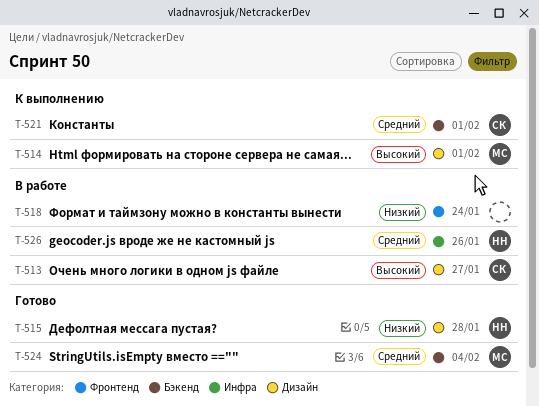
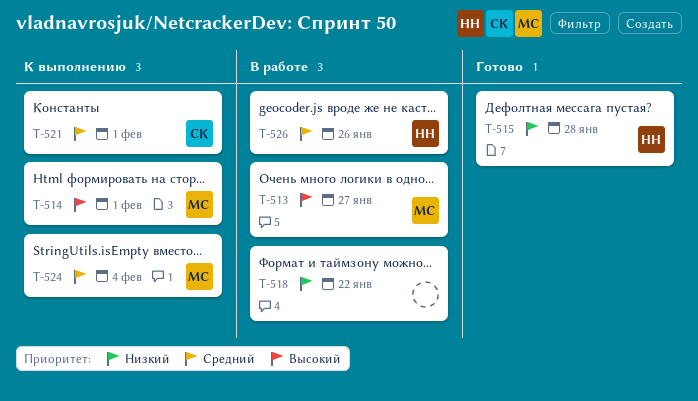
T-513, owner: СК -> МС
T-518, due: Jan 24 -> Jan 22
T-524, status: Готово -> К выполнению

